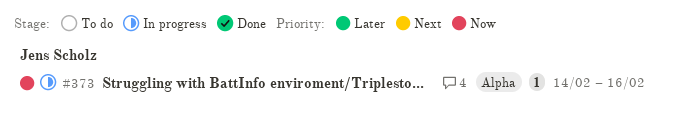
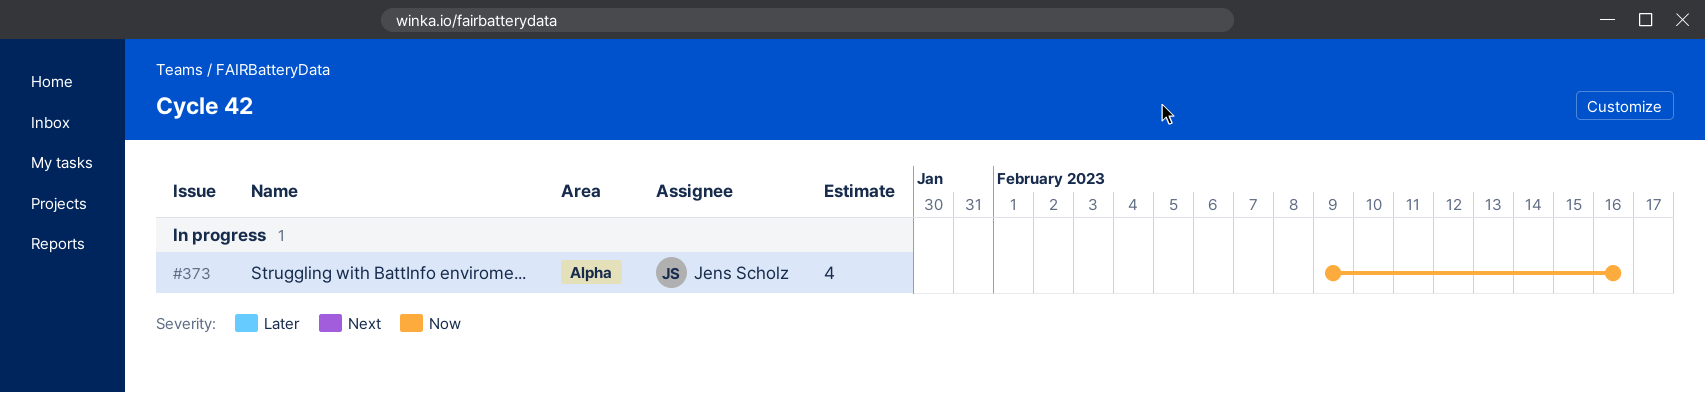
#373, estimate: 1 -> 4
#373, start: Feb 14 -> Feb 9

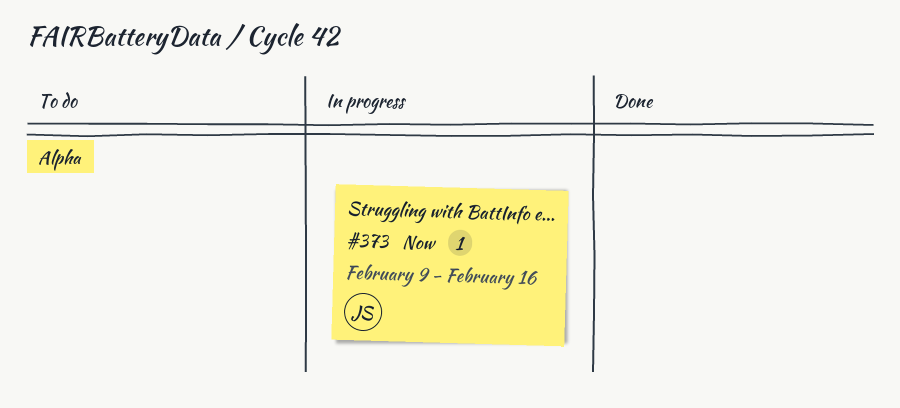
#373, estimate: 4 -> 1

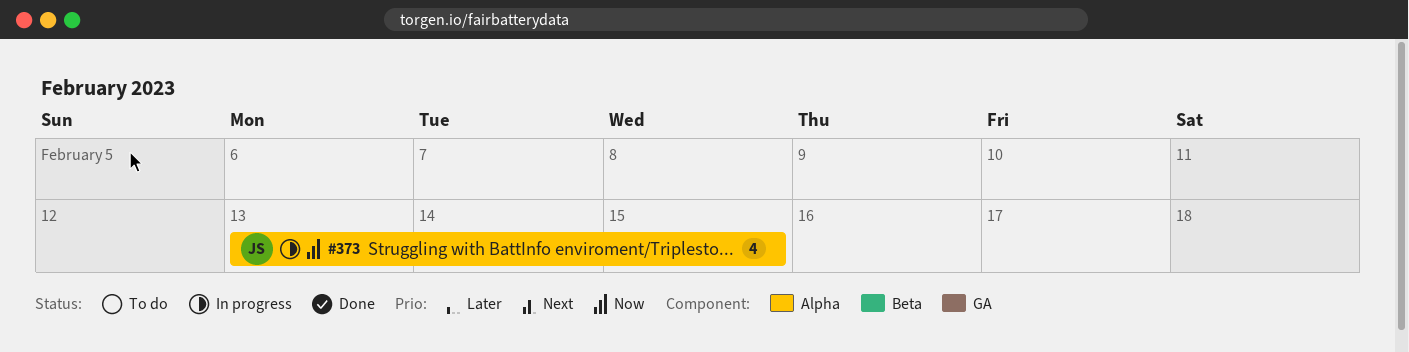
#373, estimate: 1 -> 4
#373, start: Feb 9 -> Feb 13
#373, due: Feb 16 -> Feb 15

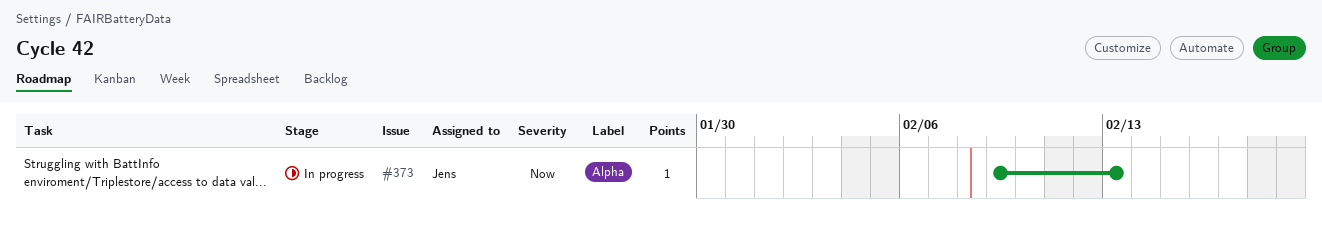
#373, estimate: 4 -> 1
#373, start: Feb 13 -> Feb 9
#373, due: Feb 15 -> Feb 13

